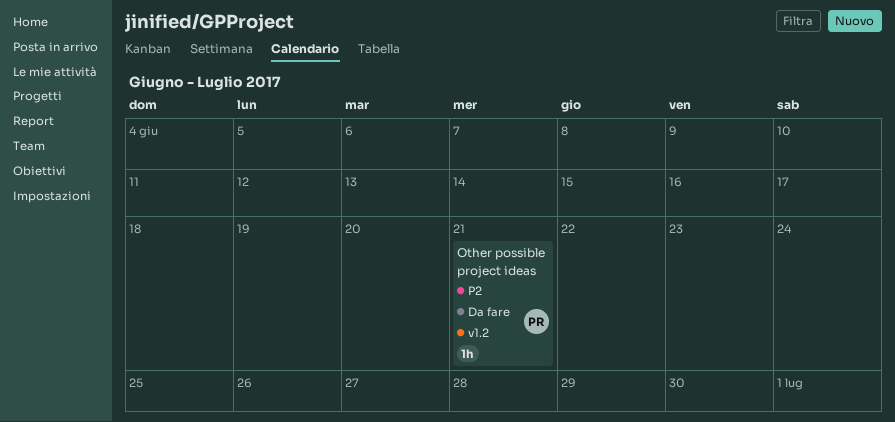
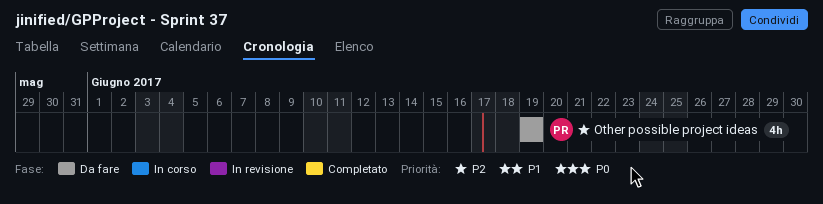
Other possible project ideas, estimate: 1h -> 4h
Other possible project ideas, due: Jun 21 -> Jun 19

